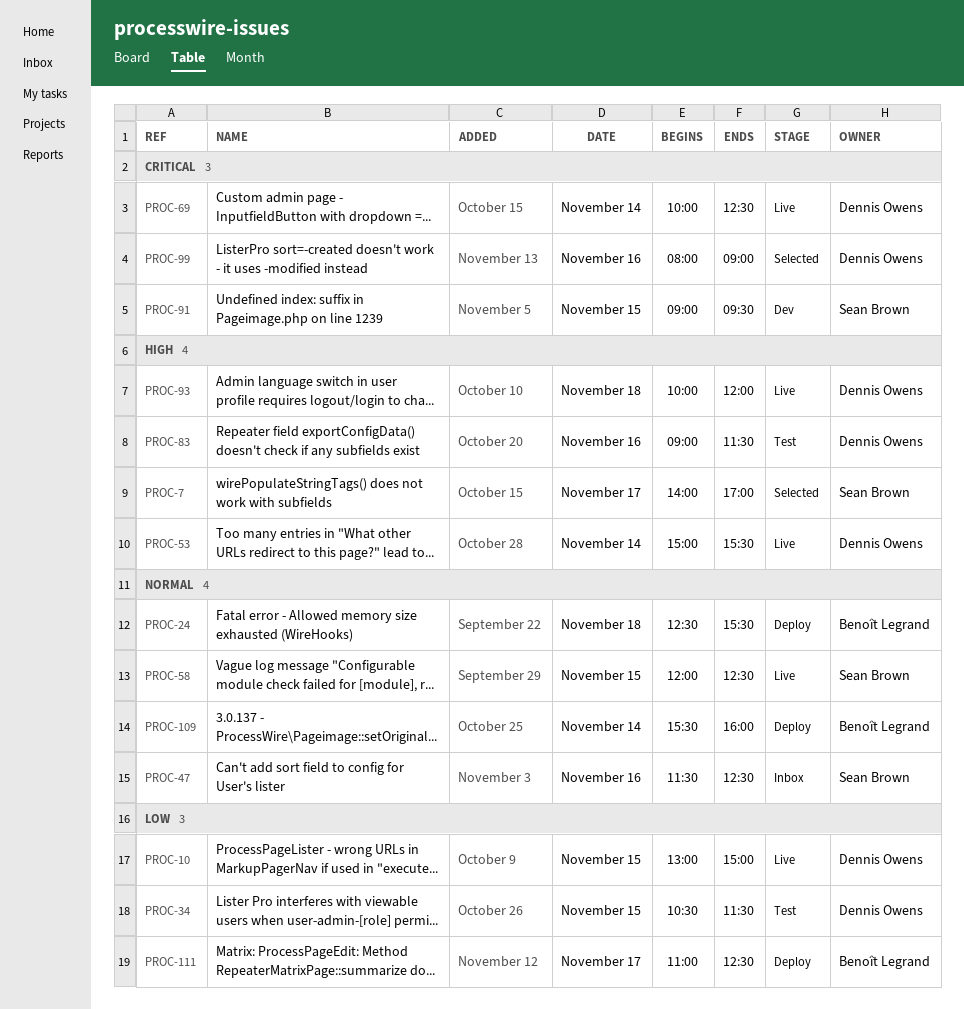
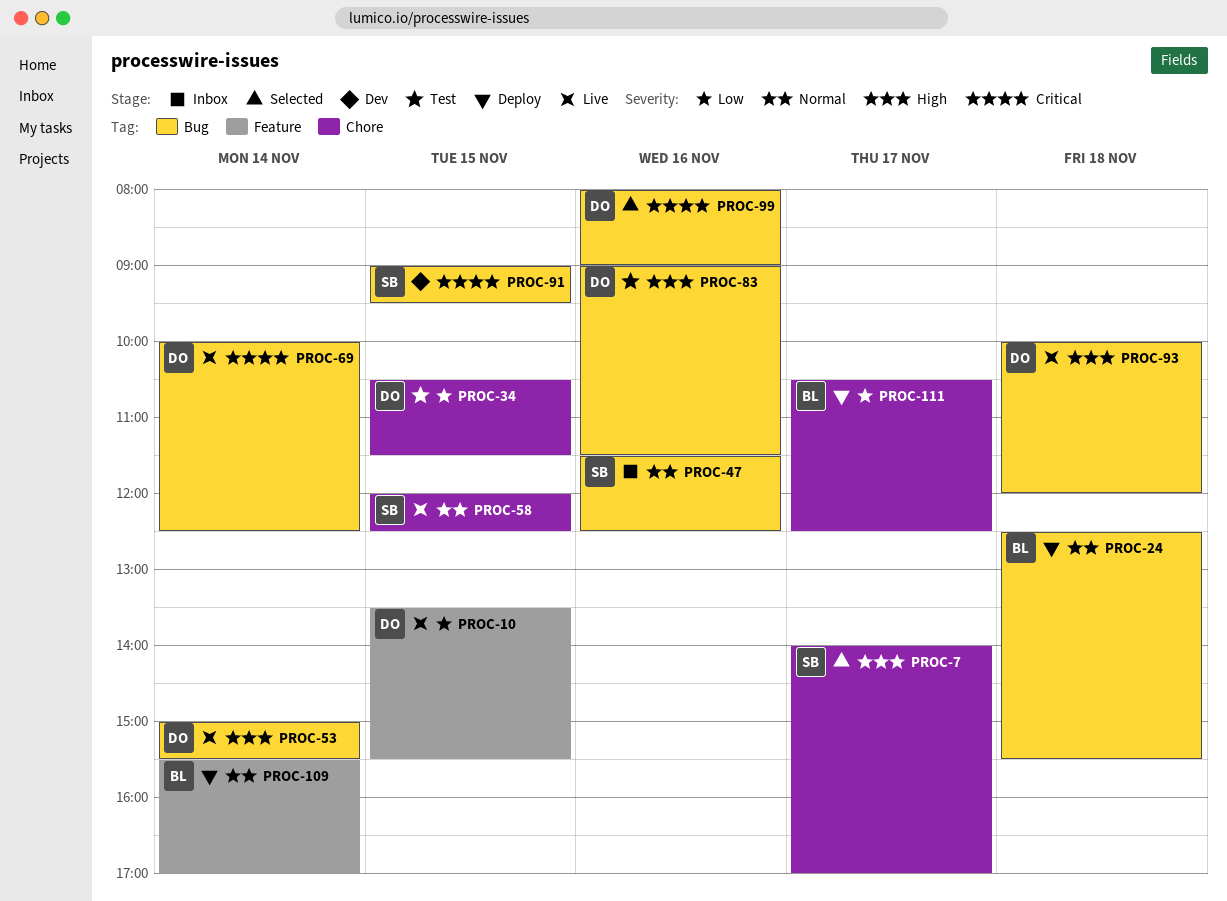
PROC-10, begins: 13:00 -> 13:30
PROC-10, ends: 15:00 -> 15:30
PROC-109, ends: 16:00 -> 17:00
PROC-111, begins: 11:00 -> 10:30

